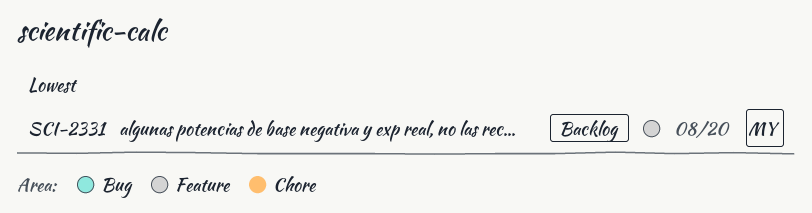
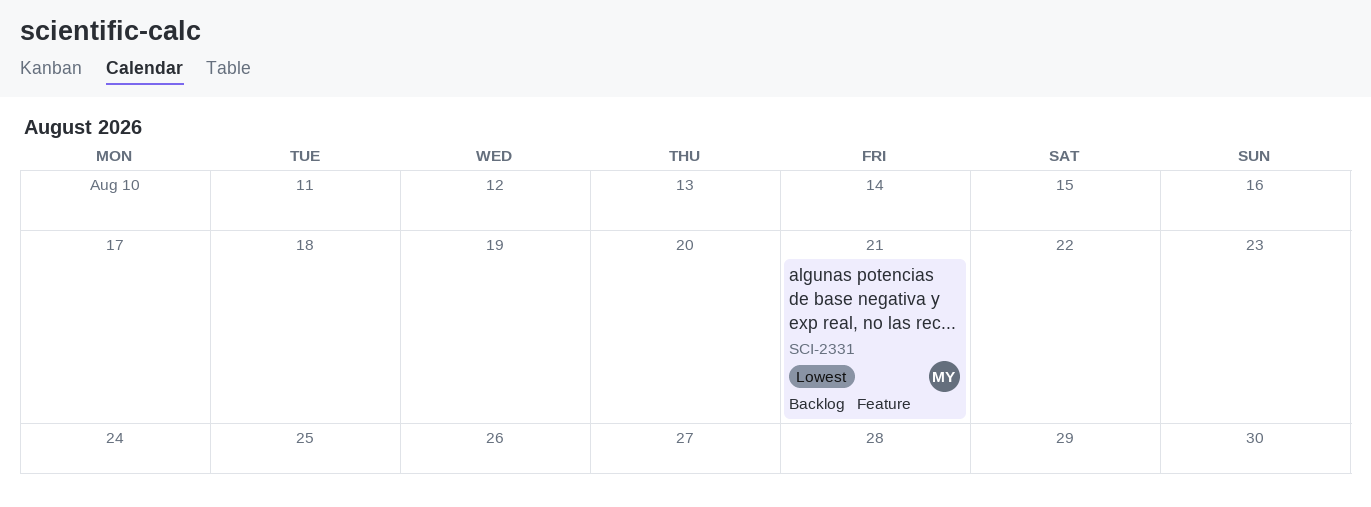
SCI-2331, due: Aug 20 -> Aug 21

